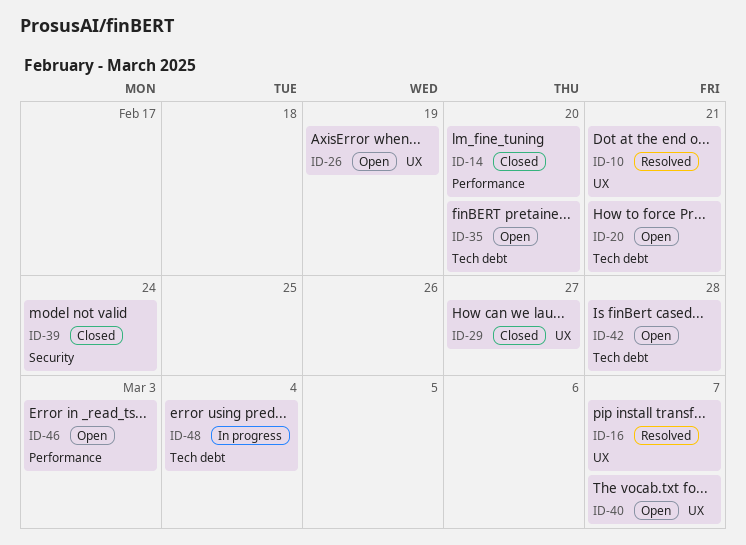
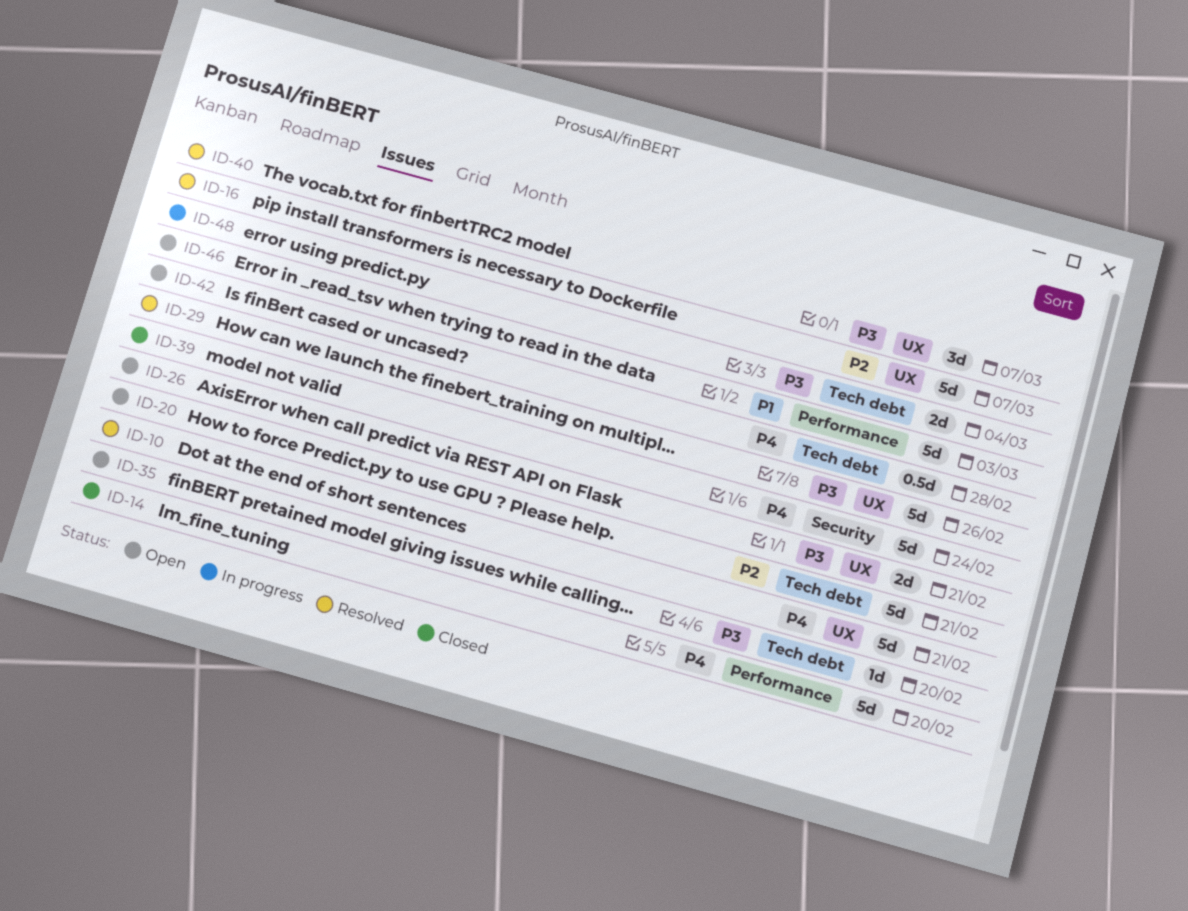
ID-26, due: Feb 19 -> Feb 21
ID-29, status: Closed -> Resolved
ID-29, due: Feb 27 -> Feb 26
ID-40, status: Open -> Resolved

